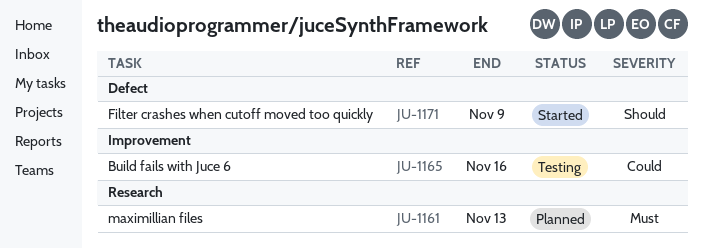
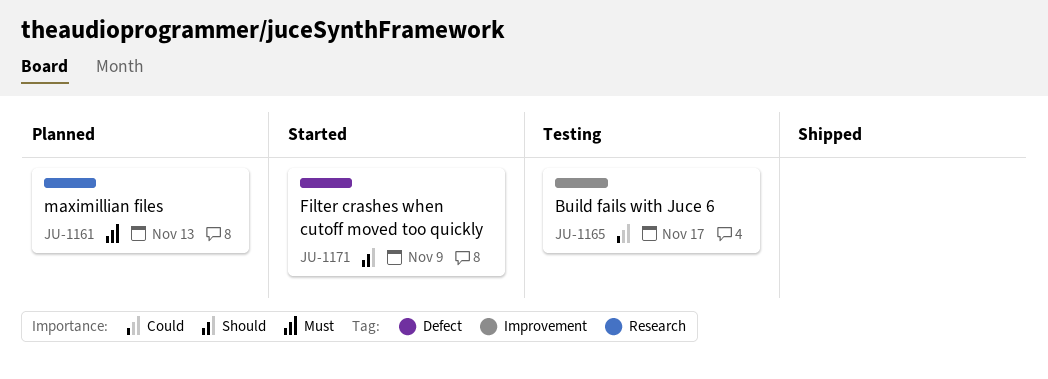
JU-1165, due: Nov 16 -> Nov 17

